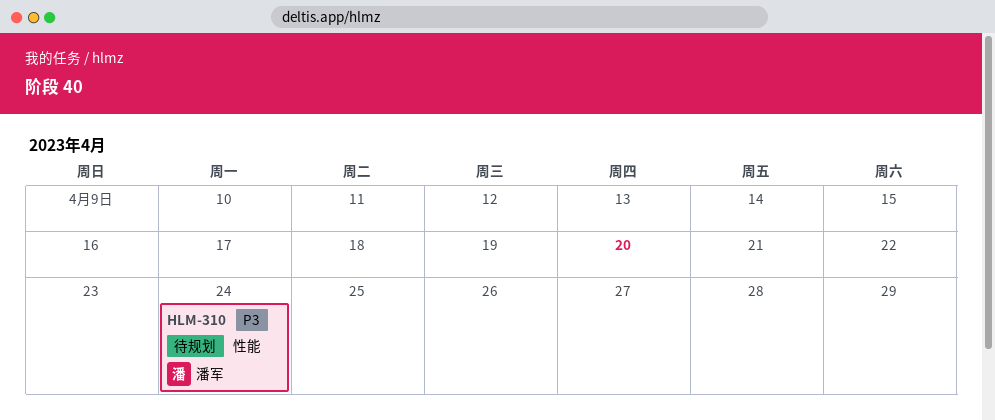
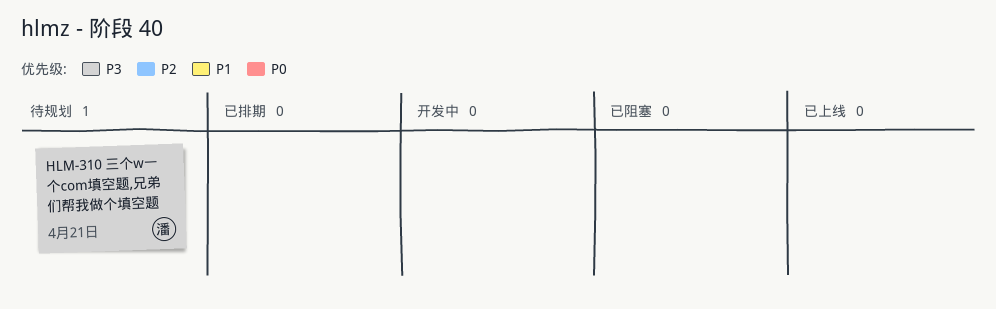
HLM-310, due: Apr 24 -> Apr 21

